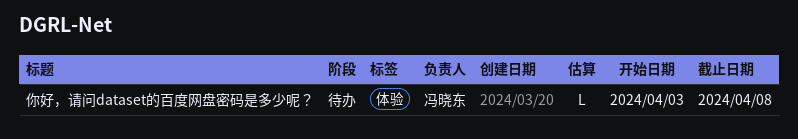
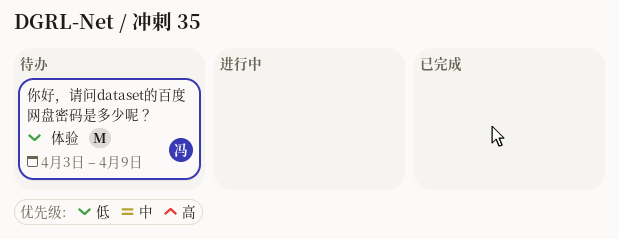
你好，请问dataset的百度网盘密码是多少呢？, estimate: L -> M
你好，请问dataset的百度网盘密码是多少呢？, due: Apr 8 -> Apr 9

